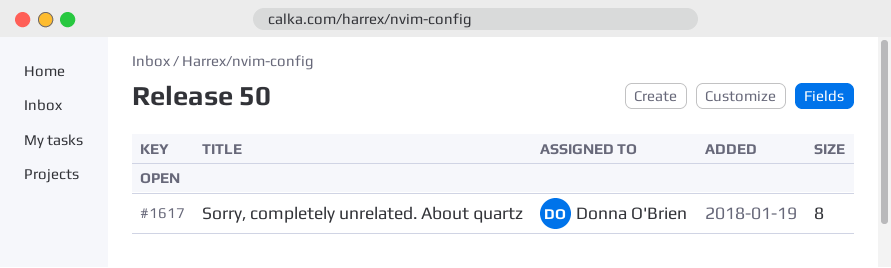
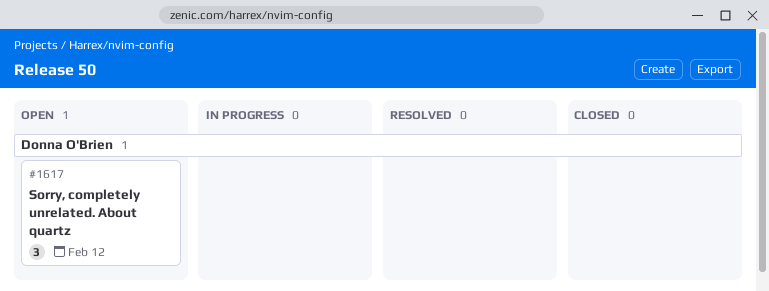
#1617, estimate: 8 -> 3

